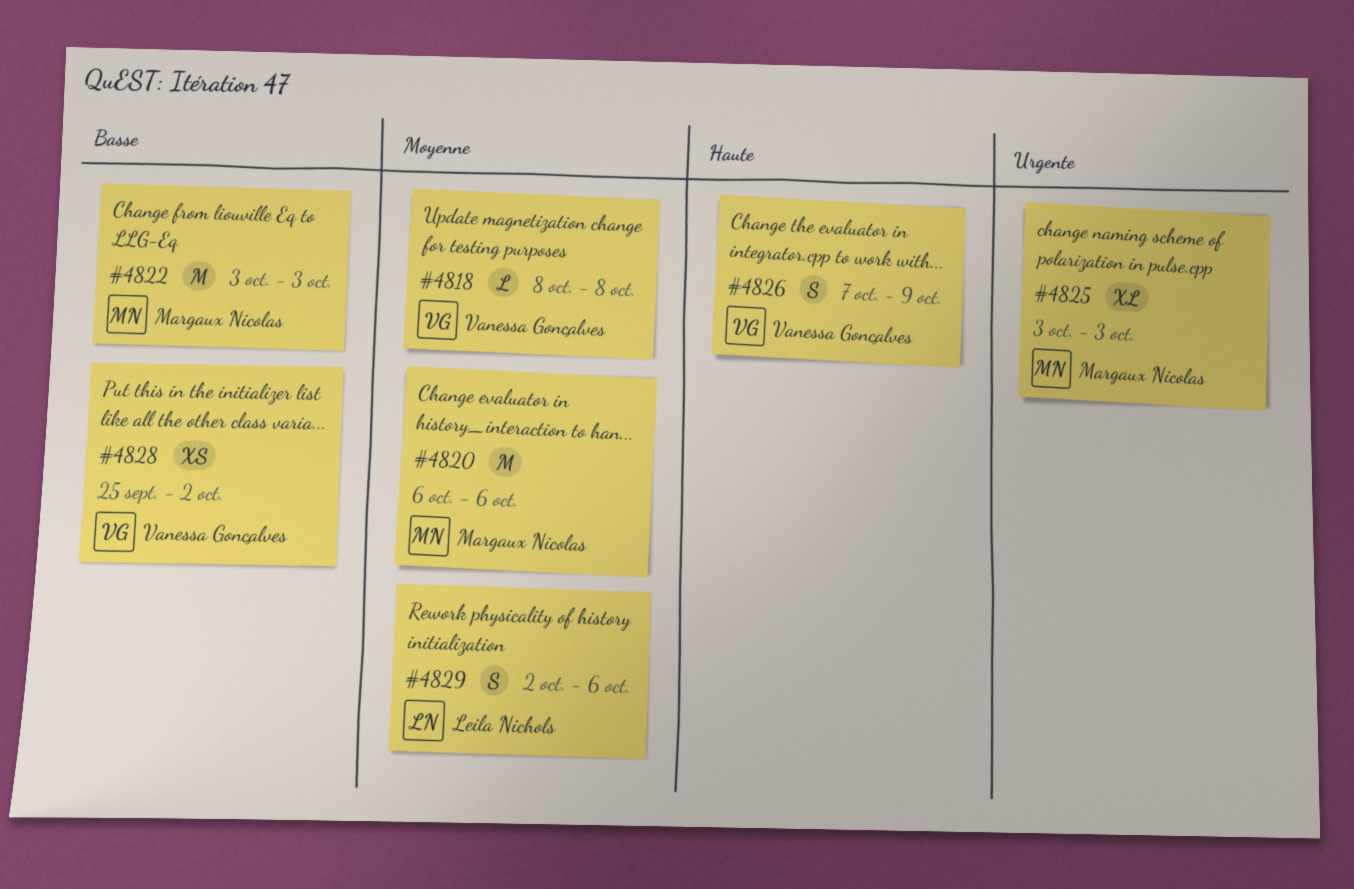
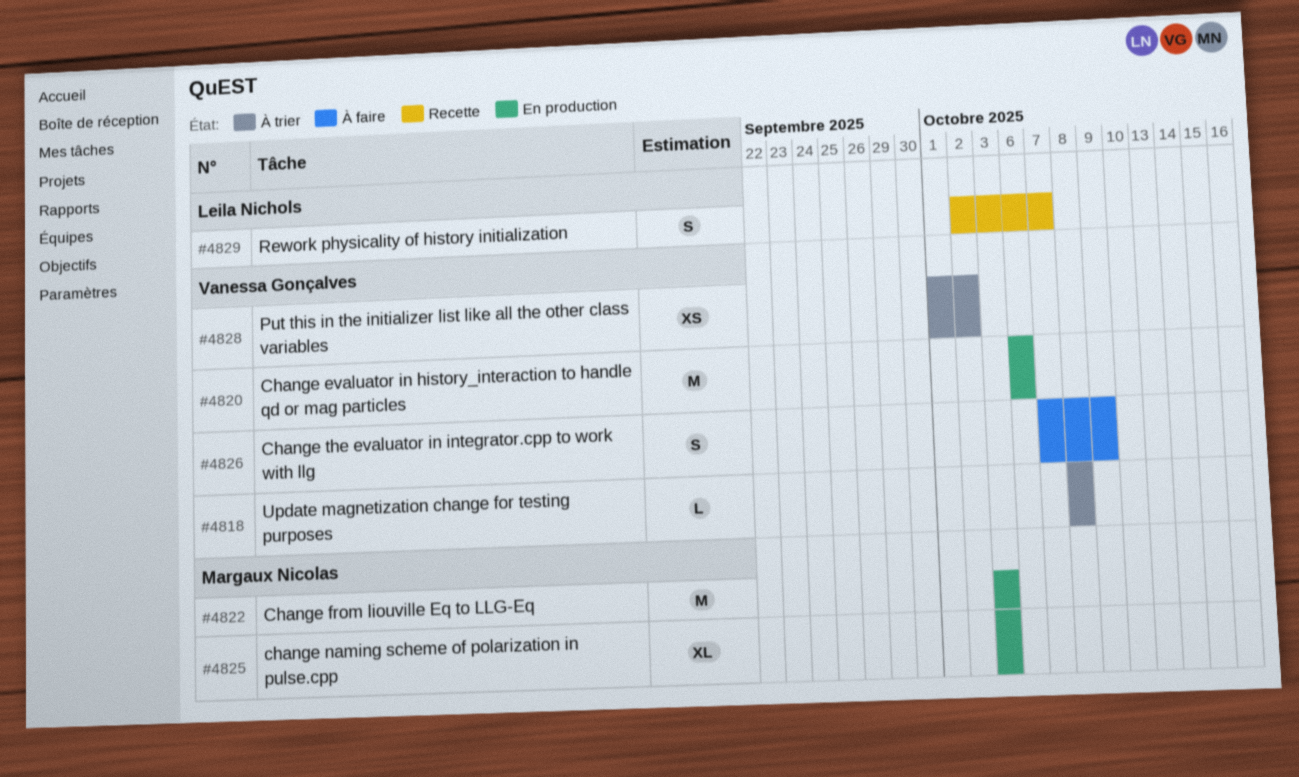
#4820, owner: Margaux Nicolas -> Vanessa Gonçalves
#4828, start: Sep 25 -> Oct 1
#4829, due: Oct 6 -> Oct 7

